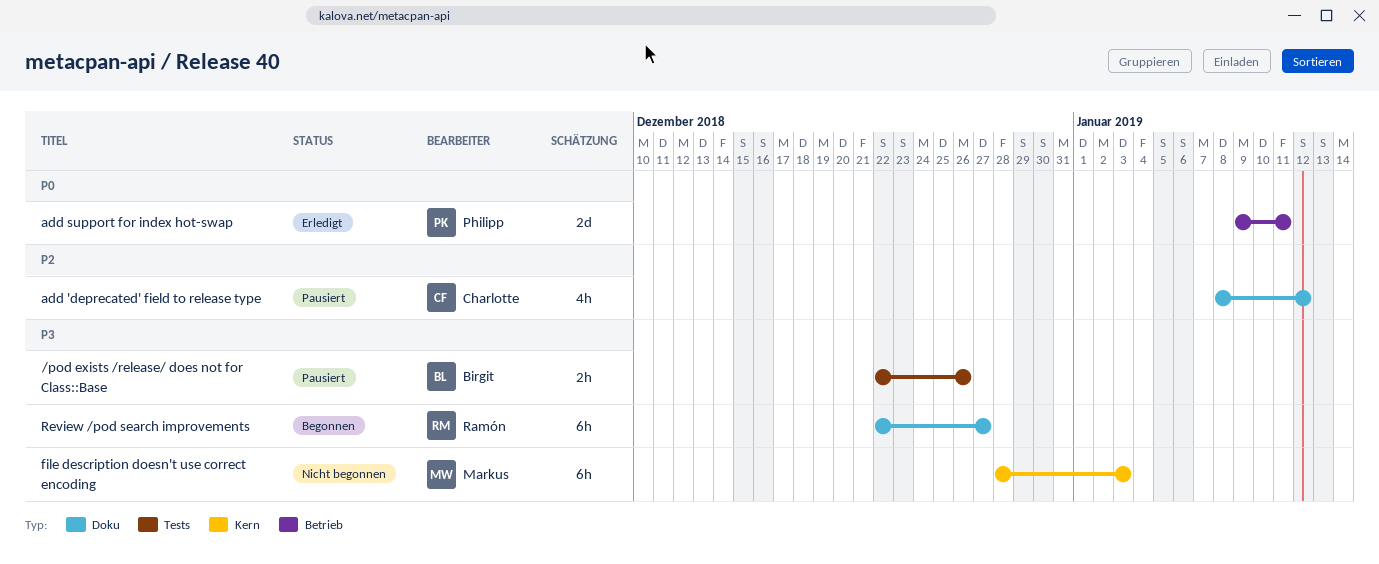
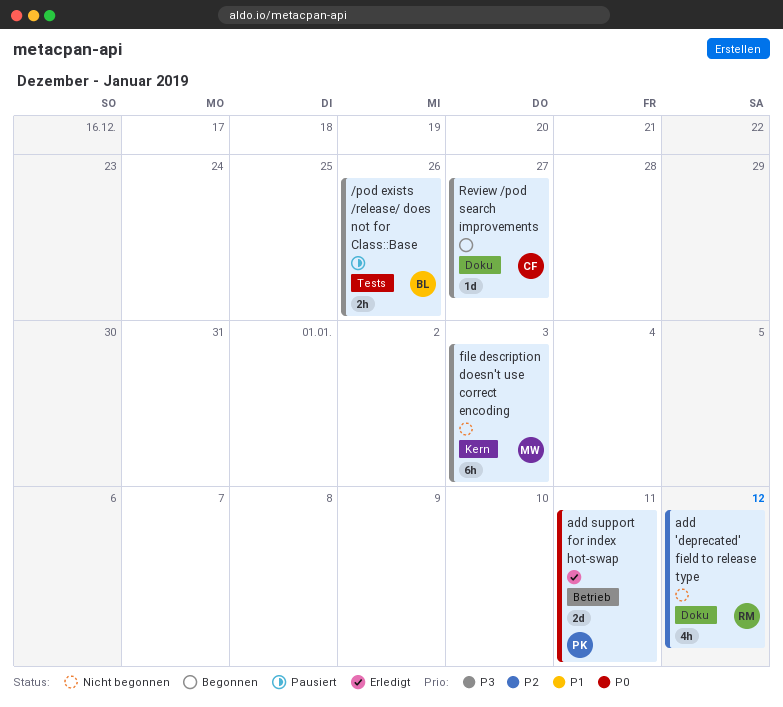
add 'deprecated' field to release type, status: Pausiert -> Nicht begonnen
add 'deprecated' field to release type, owner: Charlotte -> Ramón
Review /pod search improvements, owner: Ramón -> Charlotte
Review /pod search improvements, estimate: 6h -> 1d

